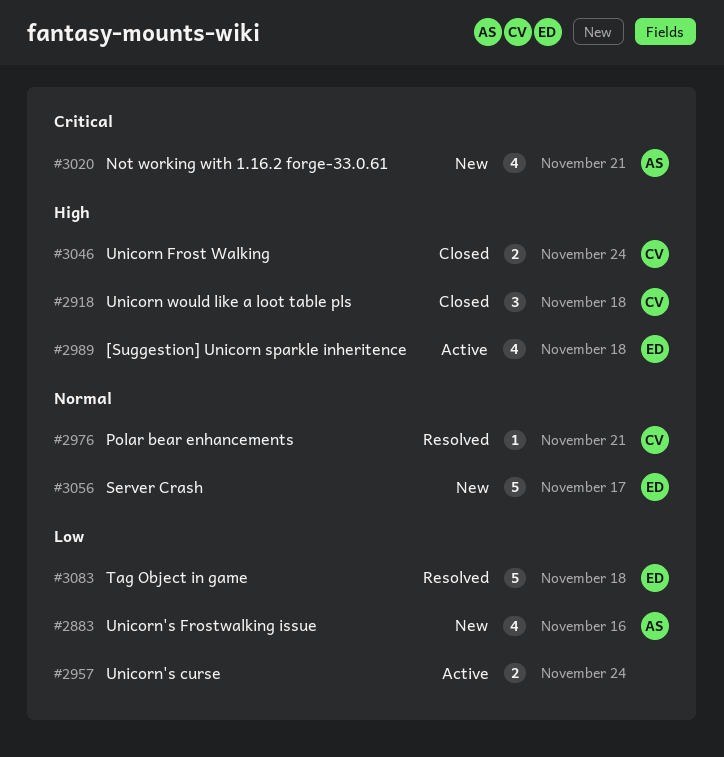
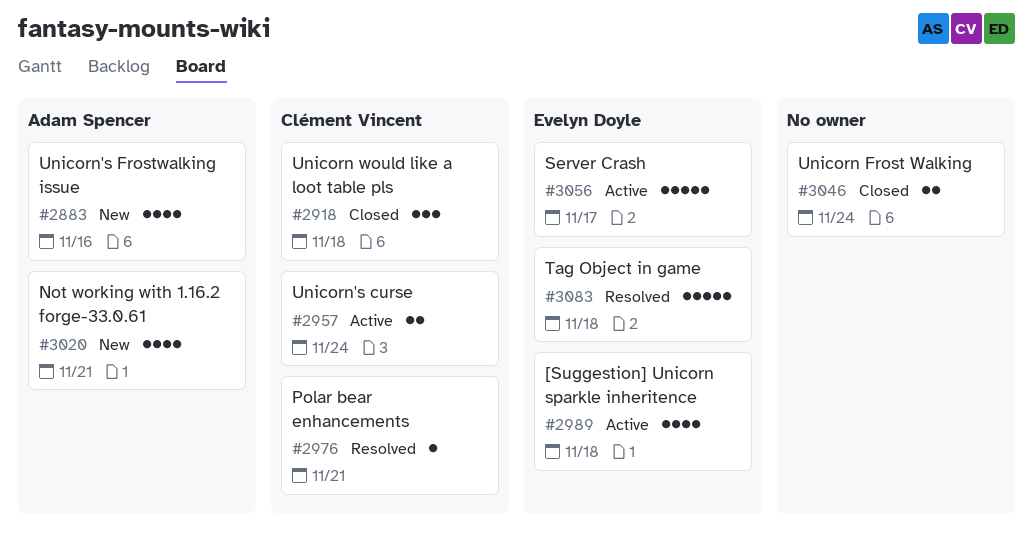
#2957, owner: none -> Clément Vincent
#3046, owner: Clément Vincent -> none
#3056, status: New -> Active

